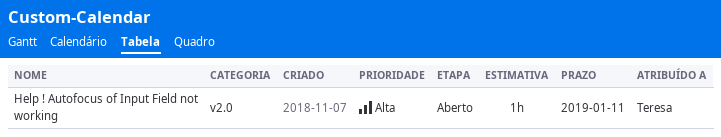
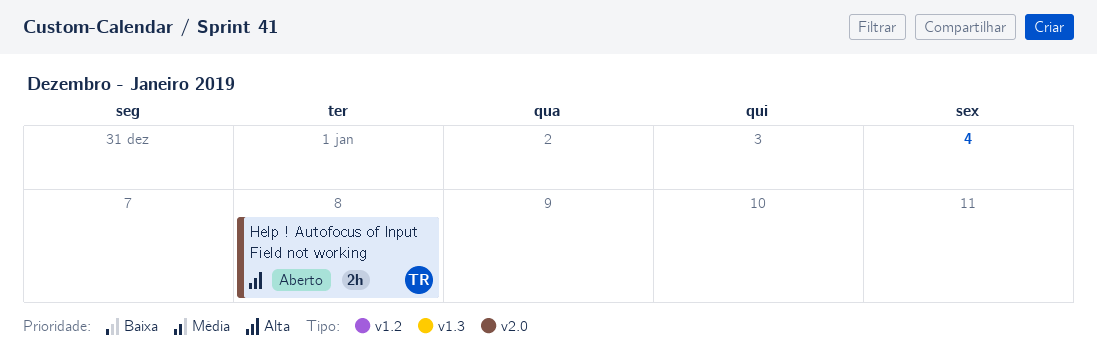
Help ! Autofocus of Input Field not working, estimate: 1h -> 2h
Help ! Autofocus of Input Field not working, due: Jan 11 -> Jan 8

